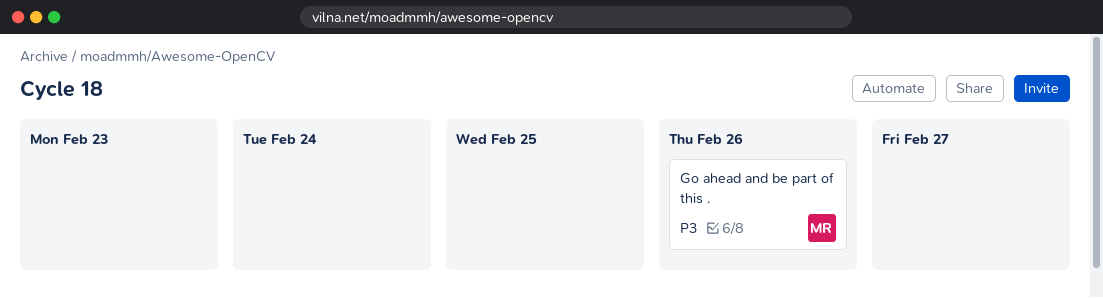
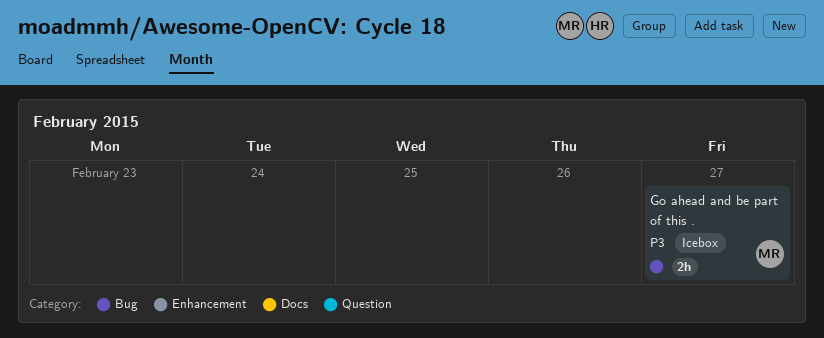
Go ahead and be part of this ., due: Feb 26 -> Feb 27

